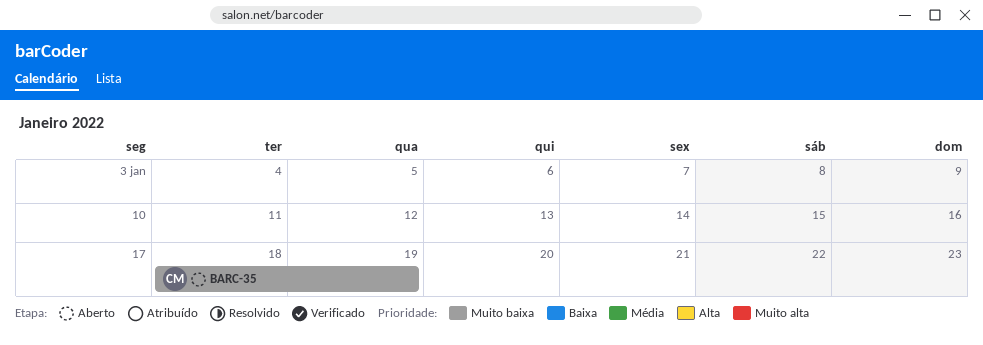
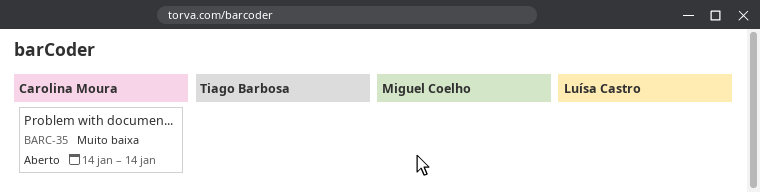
BARC-35, start: Jan 18 -> Jan 14
BARC-35, due: Jan 19 -> Jan 14

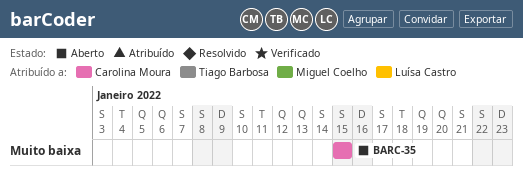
BARC-35, start: Jan 14 -> Jan 15
BARC-35, due: Jan 14 -> Jan 15

